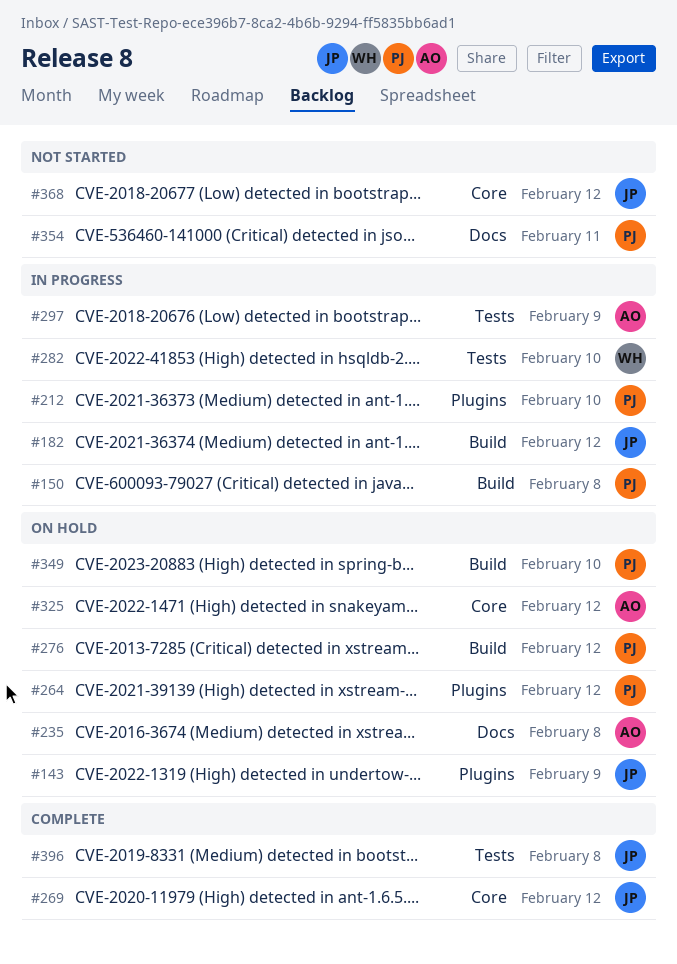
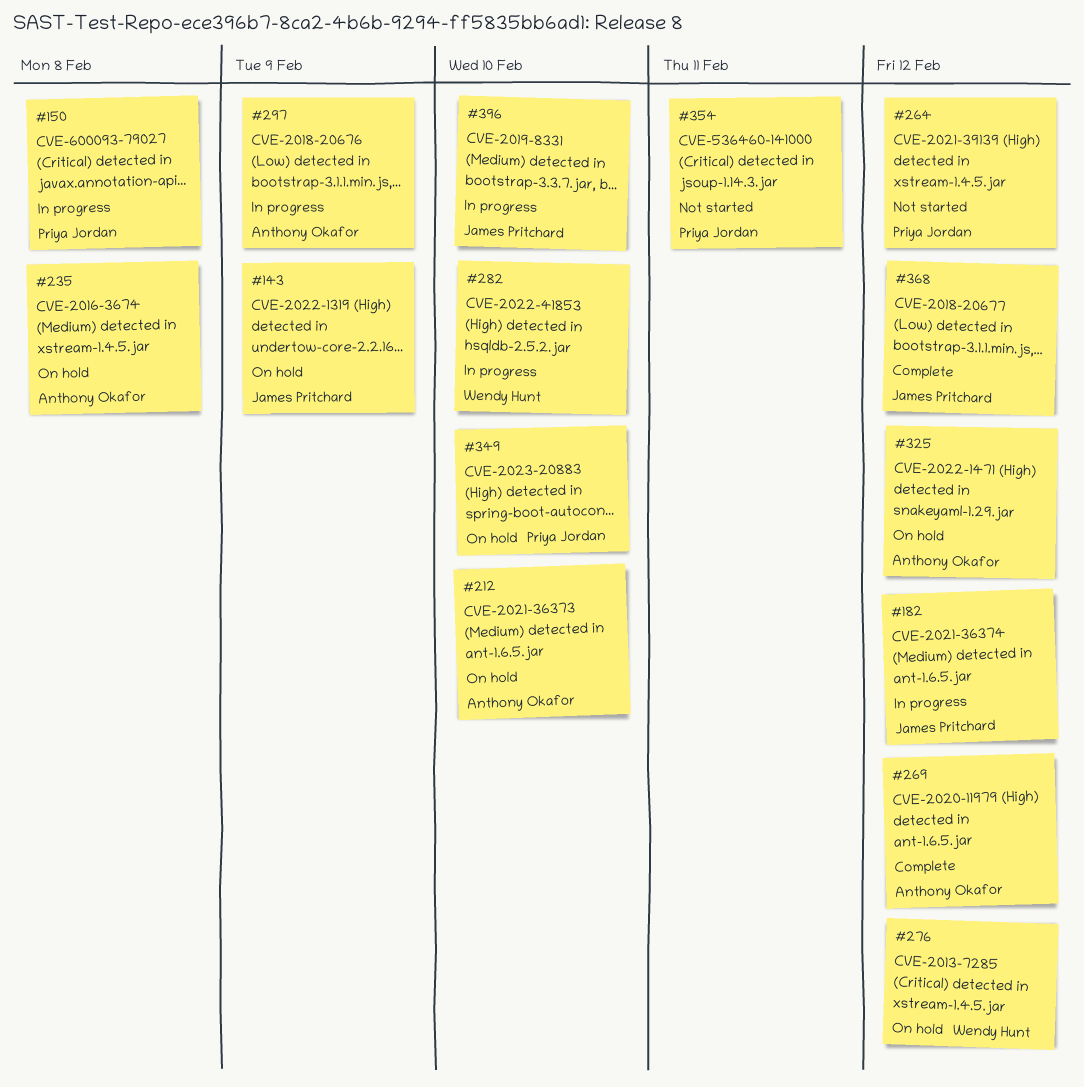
#212, status: In progress -> On hold
#212, owner: Priya Jordan -> Anthony Okafor
#264, status: On hold -> Not started
#269, owner: James Pritchard -> Anthony Okafor
#276, owner: Priya Jordan -> Wendy Hunt
#368, status: Not started -> Complete
#396, status: Complete -> In progress
#396, due: Feb 8 -> Feb 10

